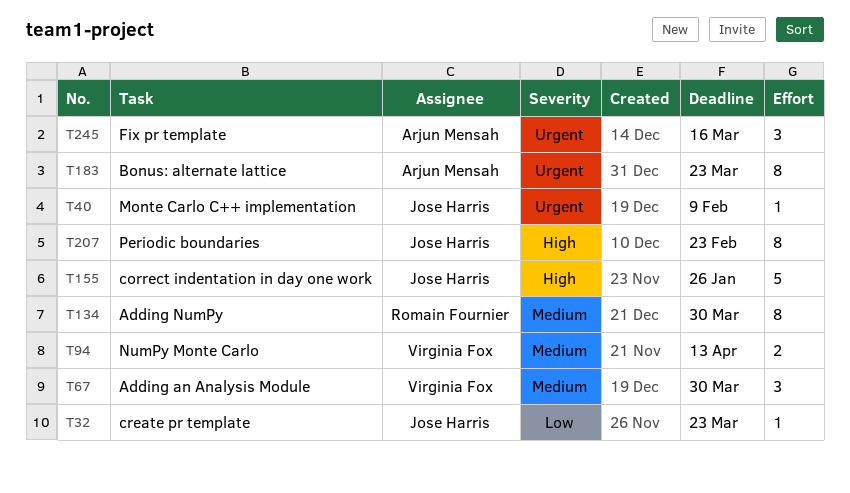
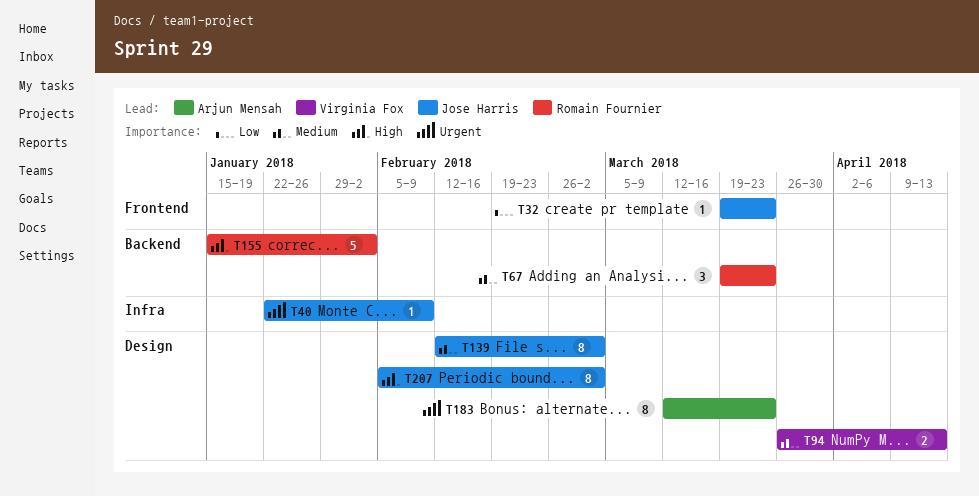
T67, owner: Virginia Fox -> Romain Fournier
T67, due: Mar 30 -> Mar 23
T134: present -> none
T139: none -> present
T155, owner: Jose Harris -> Romain Fournier
T155, due: Jan 26 -> Feb 2
T207, due: Feb 23 -> Mar 2
T245: present -> none

